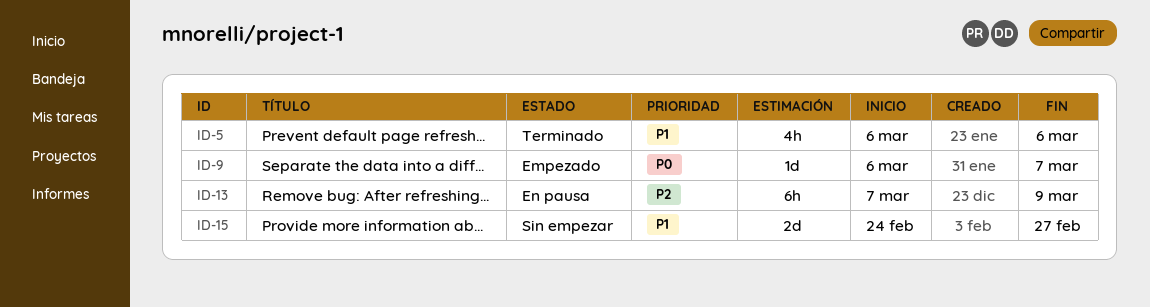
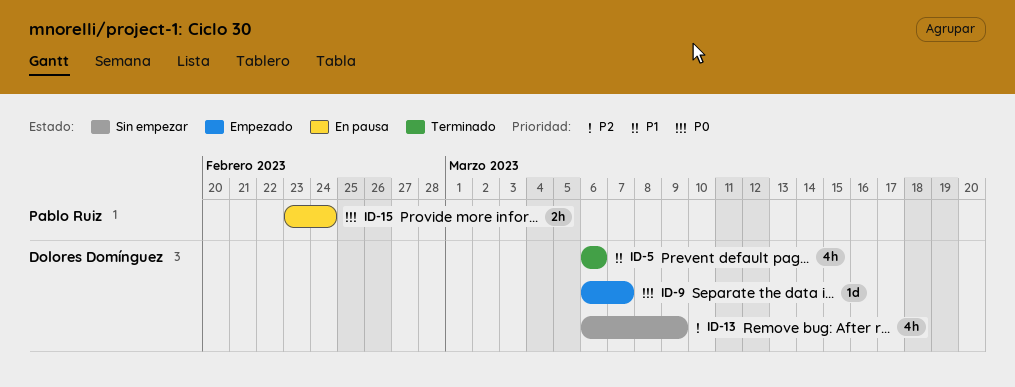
ID-13, status: En pausa -> Sin empezar
ID-13, estimate: 6h -> 4h
ID-13, start: Mar 7 -> Mar 6
ID-15, status: Sin empezar -> En pausa
ID-15, priority: P1 -> P0
ID-15, estimate: 2d -> 2h
ID-15, start: Feb 24 -> Feb 23
ID-15, due: Feb 27 -> Feb 24

